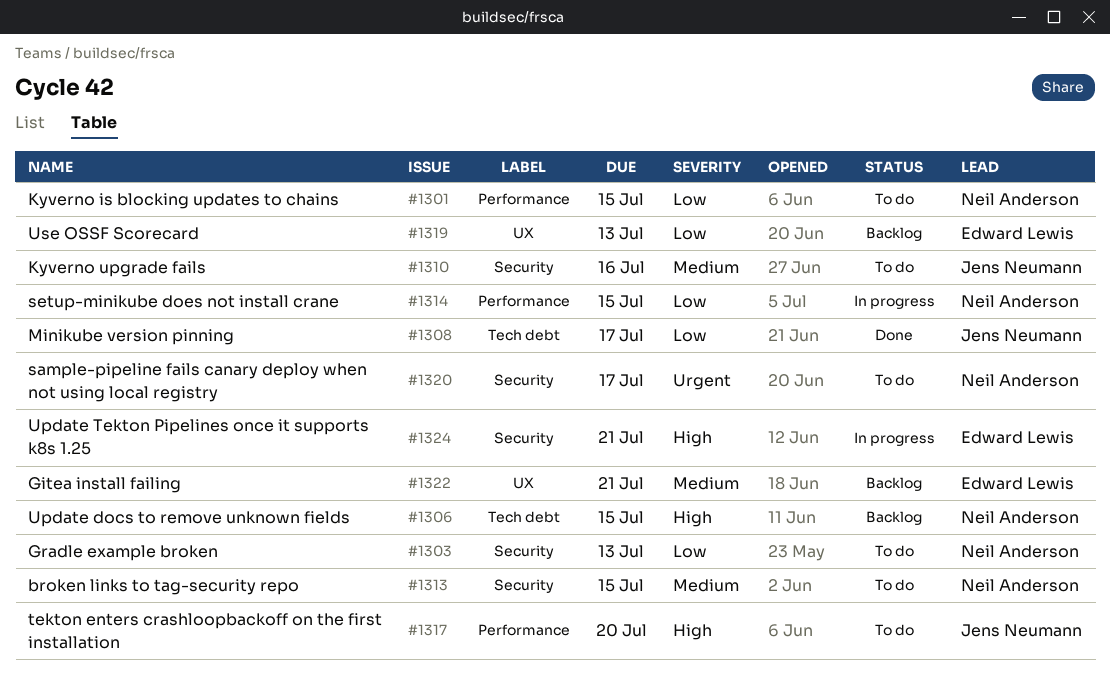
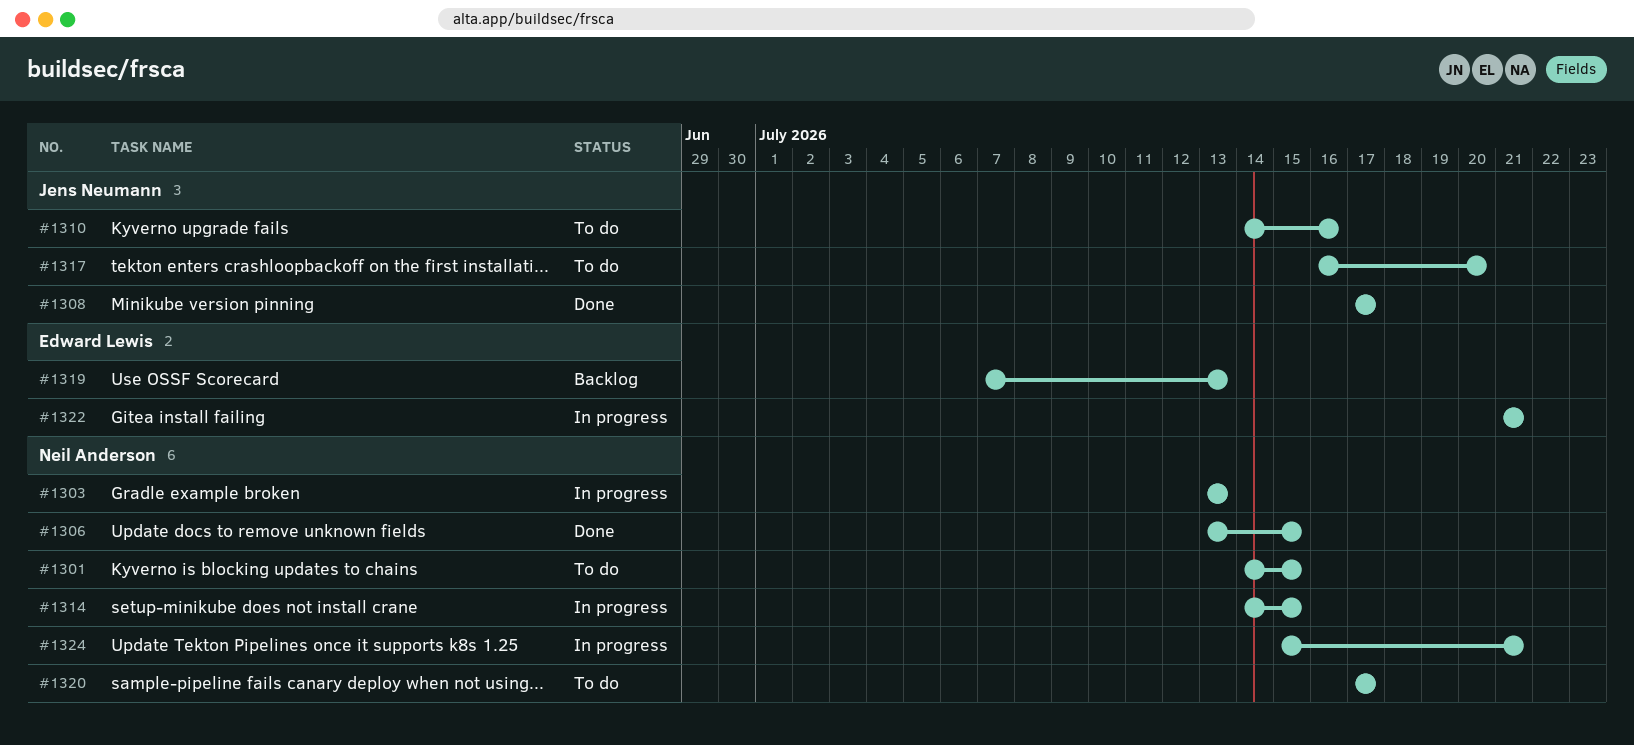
#1303, status: To do -> In progress
#1306, status: Backlog -> Done
#1313: present -> none
#1322, status: Backlog -> In progress
#1324, owner: Edward Lewis -> Neil Anderson

